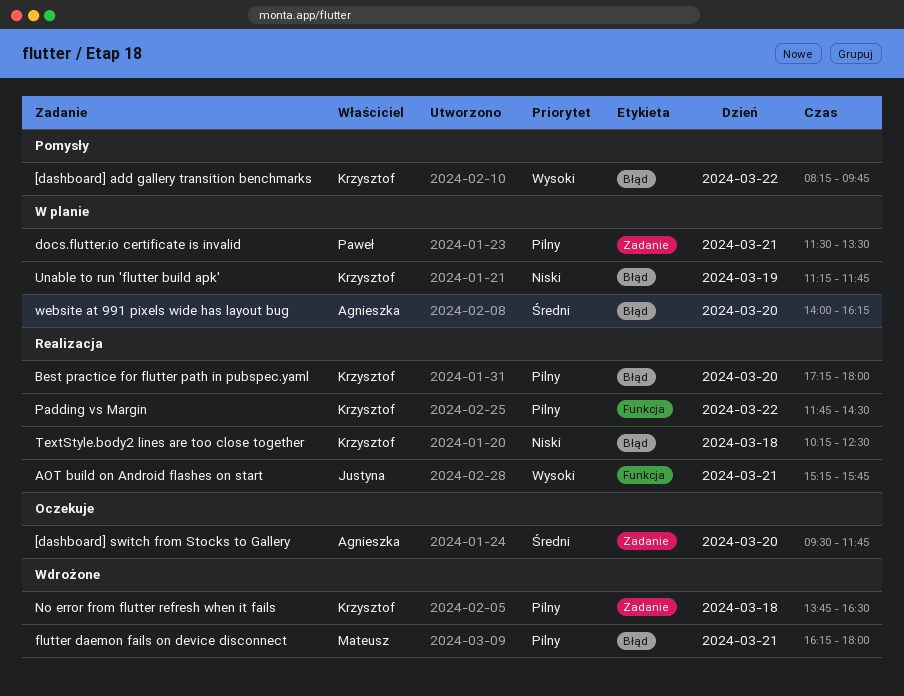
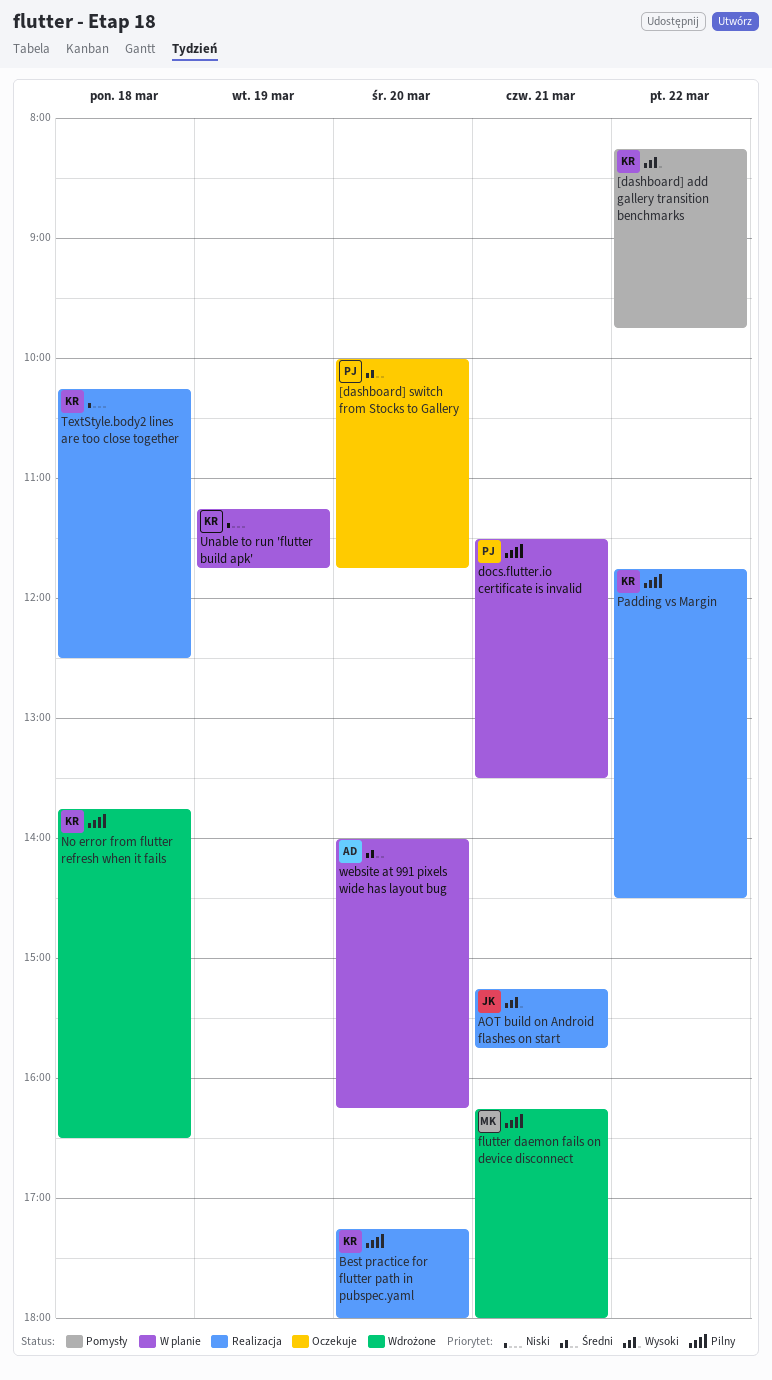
[dashboard] switch from Stocks to Gallery, owner: Agnieszka -> Paweł
[dashboard] switch from Stocks to Gallery, begins: 09:30 -> 10:00

